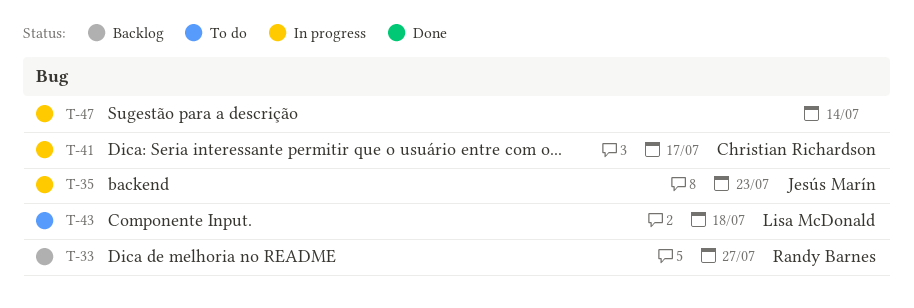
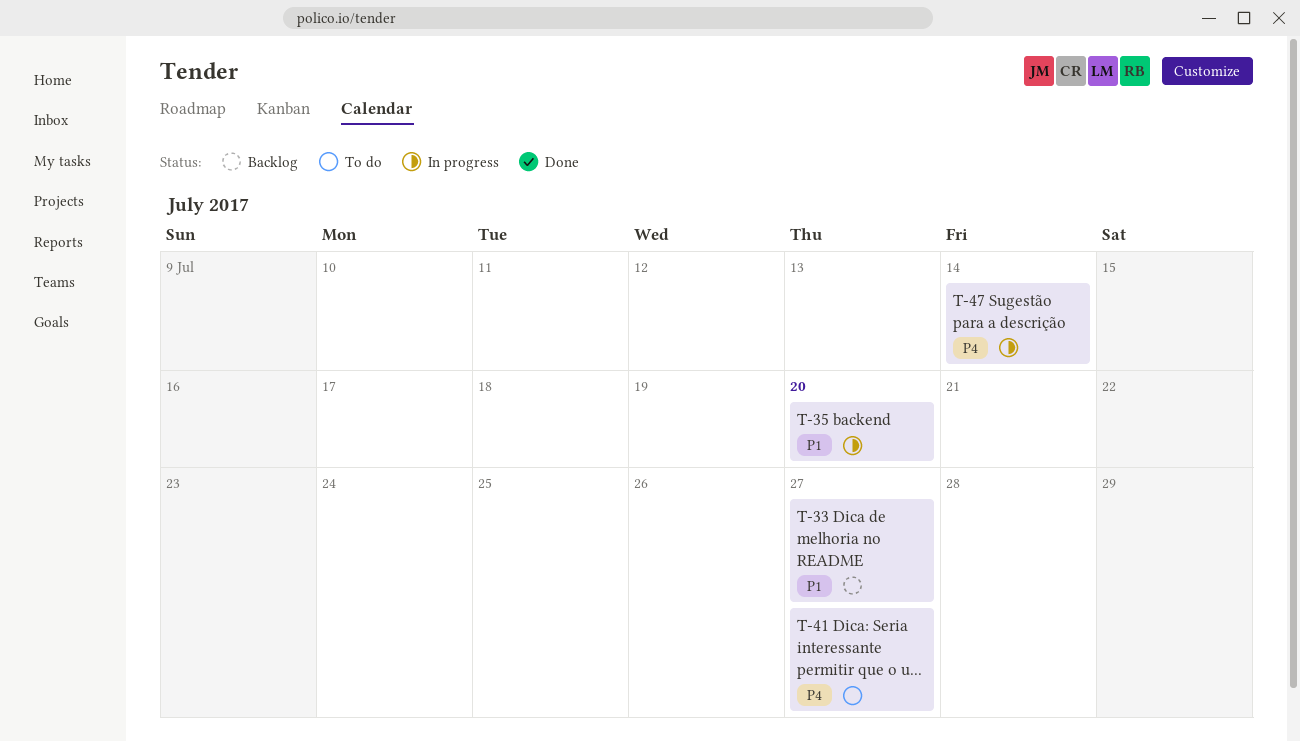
T-35, due: Jul 23 -> Jul 20
T-41, status: In progress -> To do
T-41, due: Jul 17 -> Jul 27
T-43: present -> none

